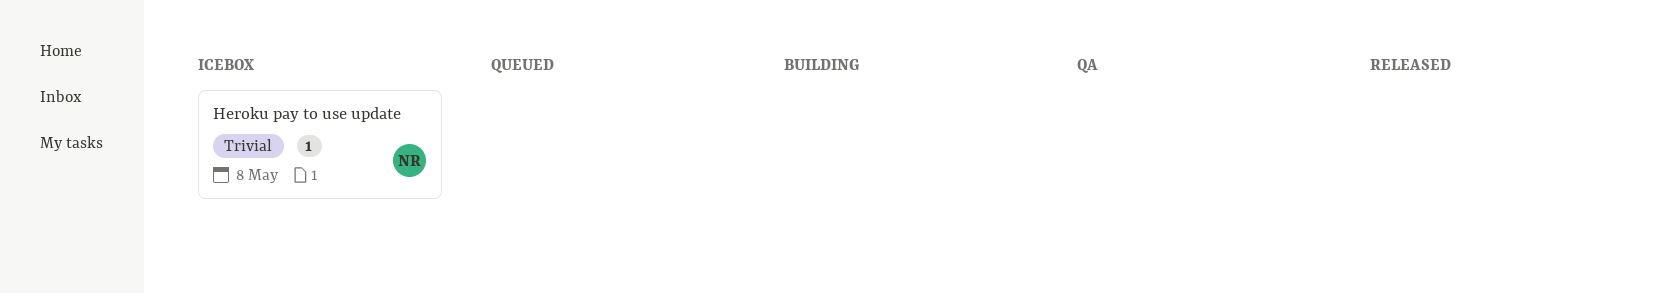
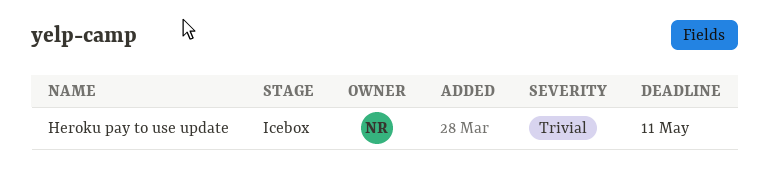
Heroku pay to use update, due: May 8 -> May 11

